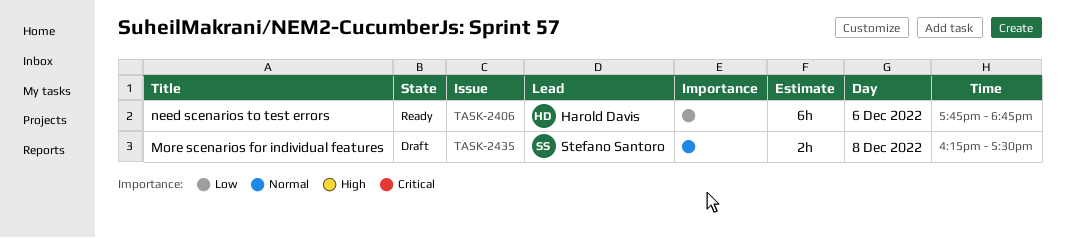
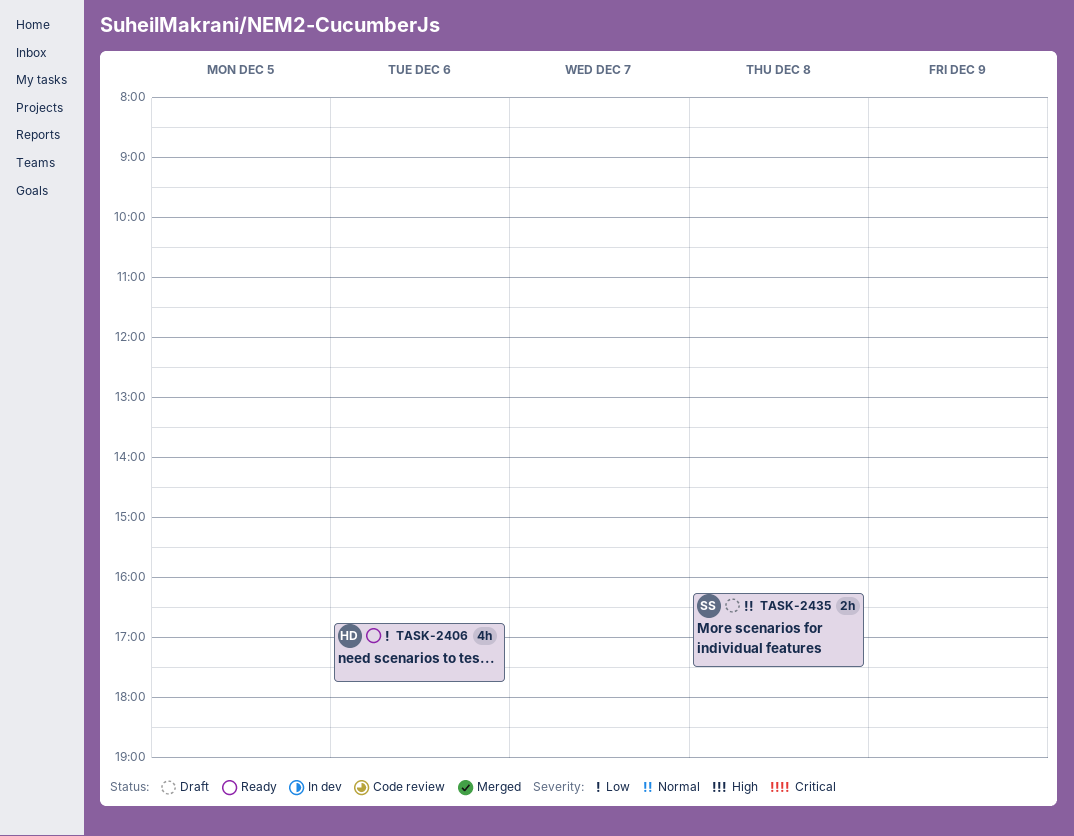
TASK-2406, estimate: 6h -> 4h
TASK-2406, begins: 17:45 -> 16:45
TASK-2406, ends: 18:45 -> 17:45

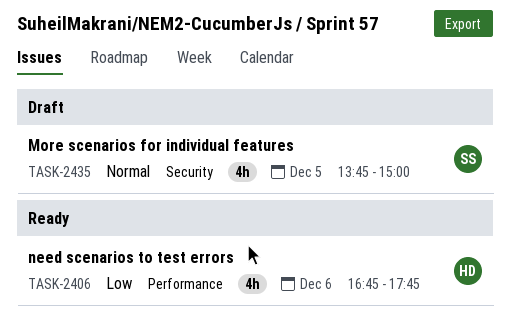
TASK-2435, estimate: 2h -> 4h
TASK-2435, day: Dec 8 -> Dec 5
TASK-2435, begins: 16:15 -> 13:45
TASK-2435, ends: 17:30 -> 15:00

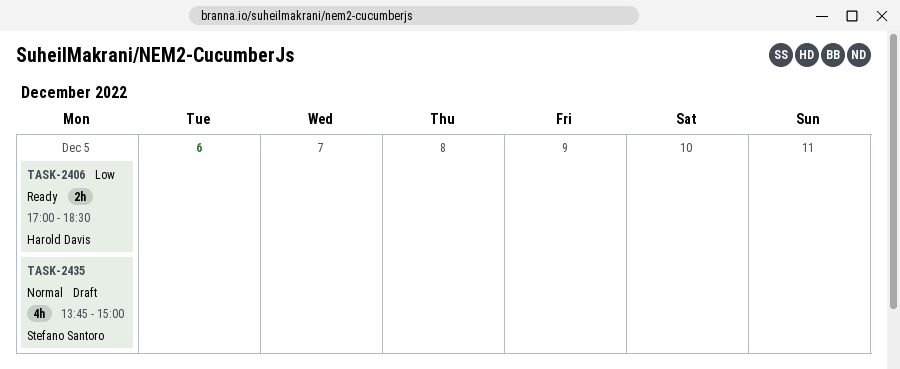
TASK-2406, estimate: 4h -> 2h
TASK-2406, day: Dec 6 -> Dec 5
TASK-2406, begins: 16:45 -> 17:00
TASK-2406, ends: 17:45 -> 18:30

